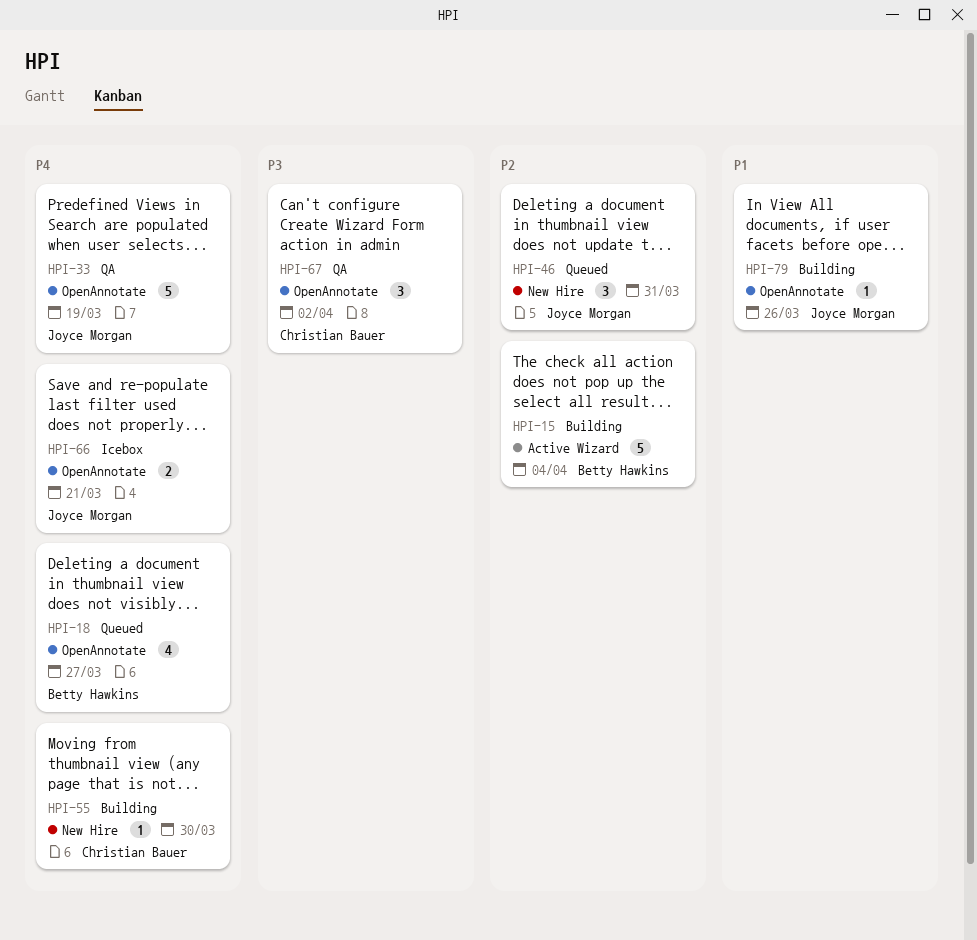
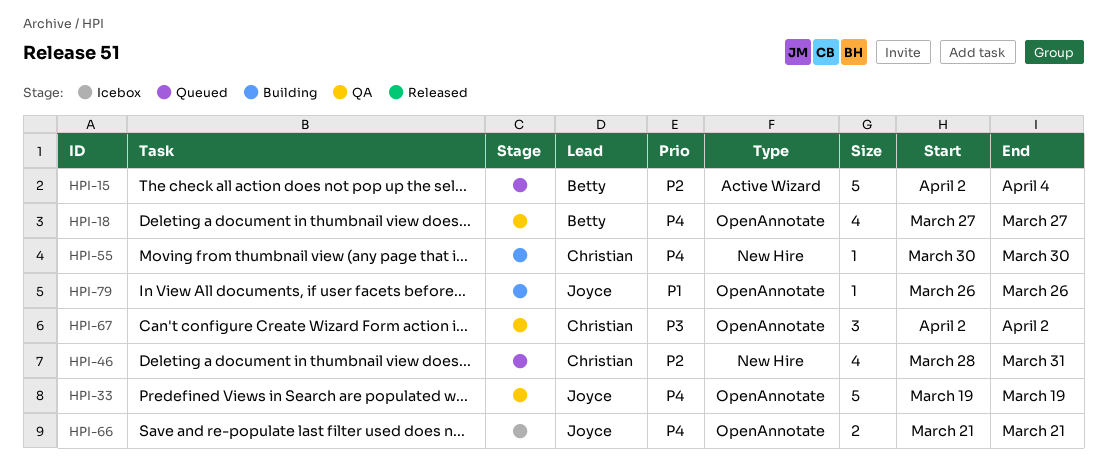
HPI-15, status: Building -> Queued
HPI-18, status: Queued -> QA
HPI-46, owner: Joyce Morgan -> Christian Bauer
HPI-46, estimate: 3 -> 4

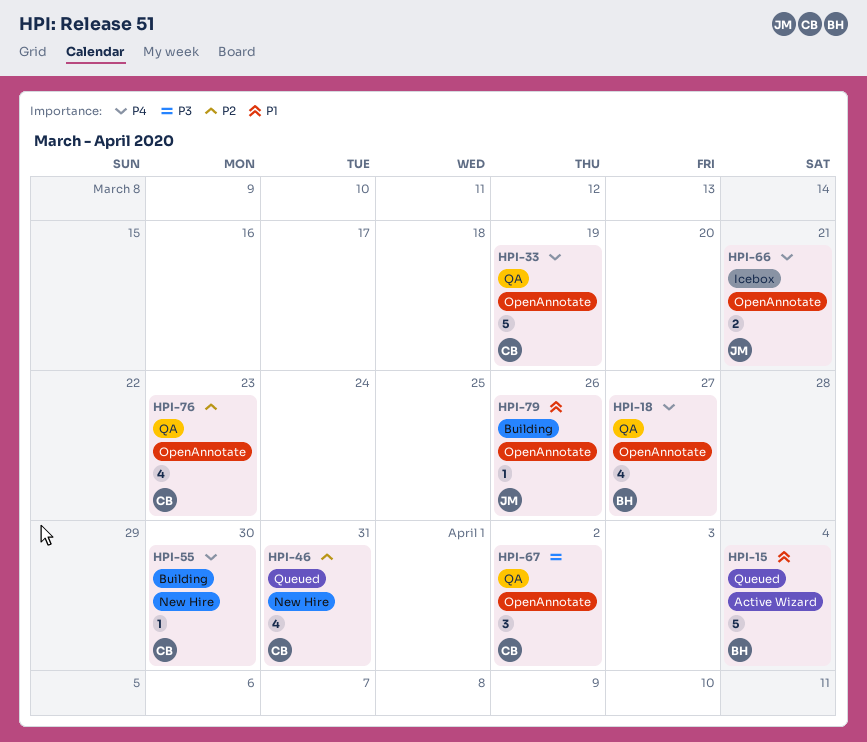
HPI-15, priority: P2 -> P1
HPI-33, owner: Joyce -> Christian
HPI-76: none -> present

